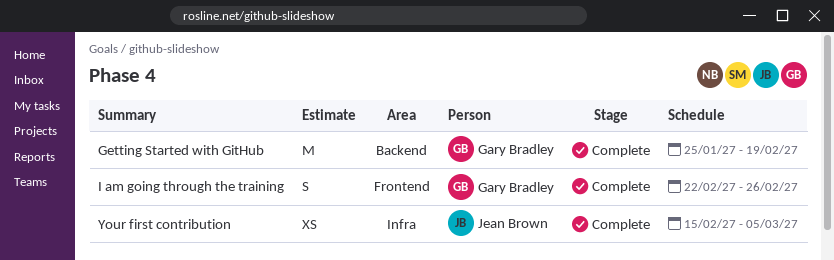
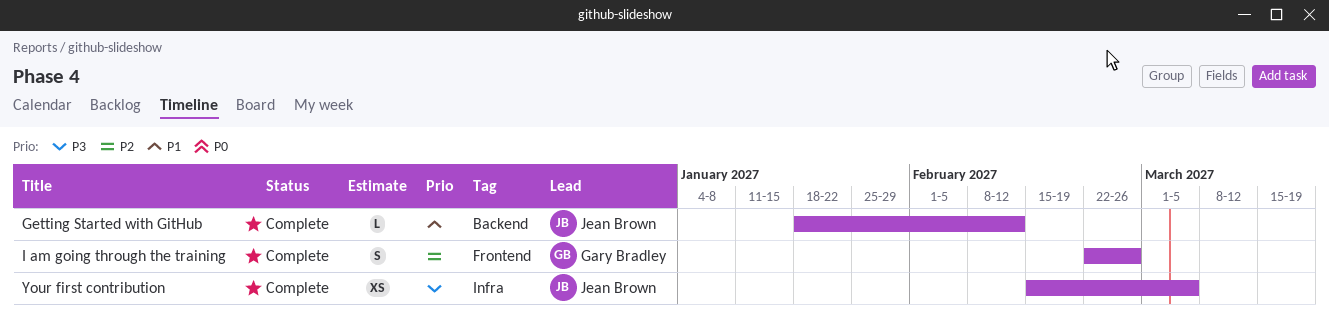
Getting Started with GitHub, owner: Gary Bradley -> Jean Brown
Getting Started with GitHub, estimate: M -> L
Getting Started with GitHub, start: Jan 25 -> Jan 18
Getting Started with GitHub, due: Feb 19 -> Feb 12

